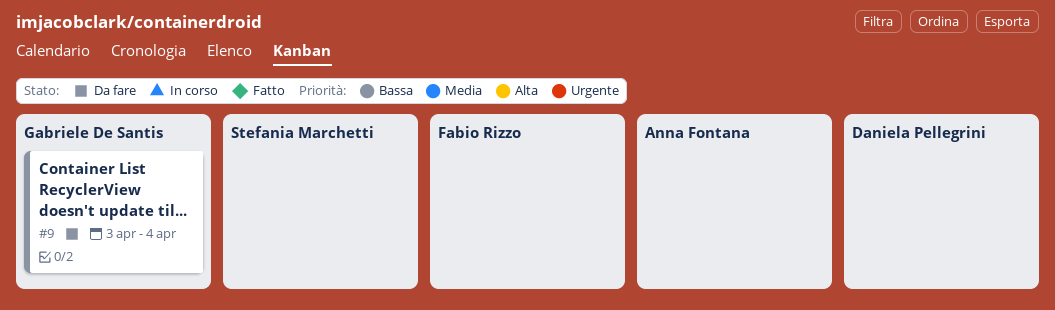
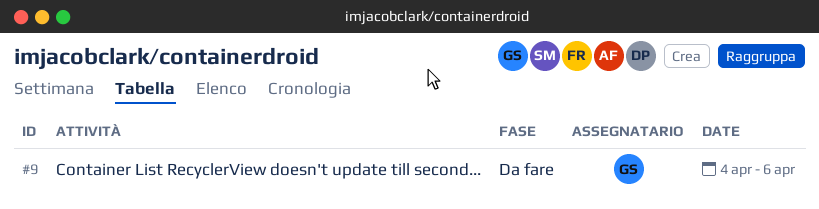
#9, start: Apr 3 -> Apr 4
#9, due: Apr 4 -> Apr 6

